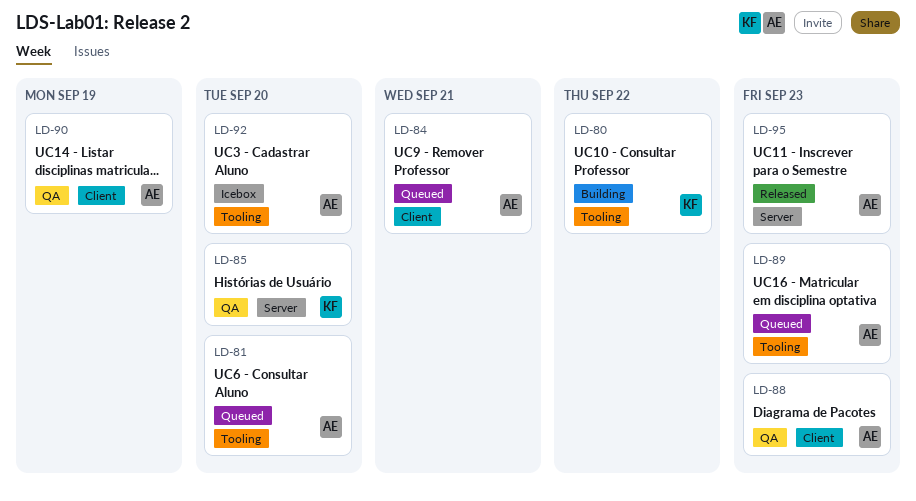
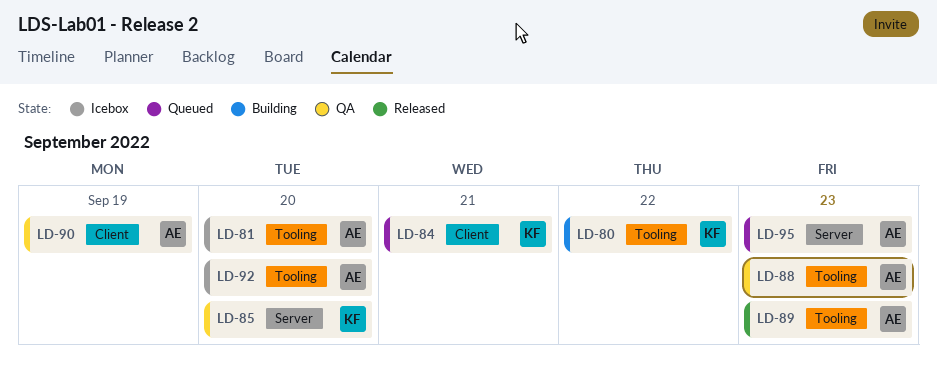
LD-81, status: Queued -> Icebox
LD-84, owner: AE -> KF
LD-88, label: Client -> Tooling
LD-89, status: Queued -> Released
LD-95, status: Released -> Queued

